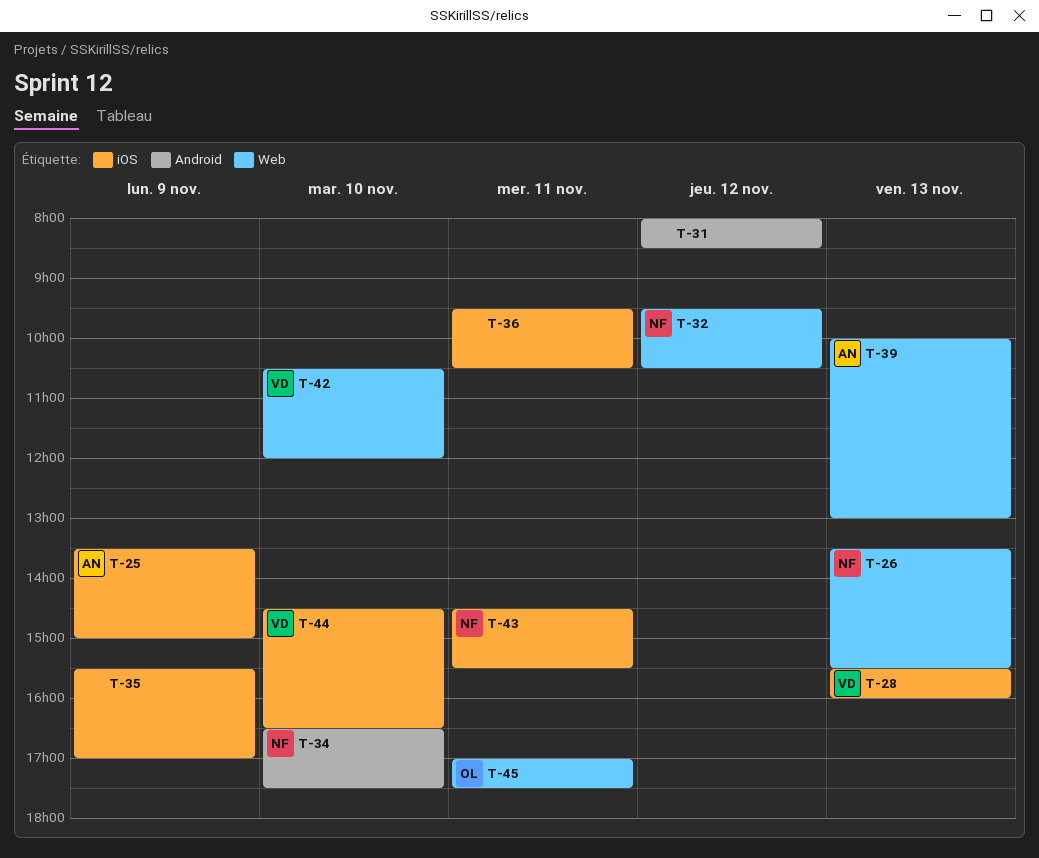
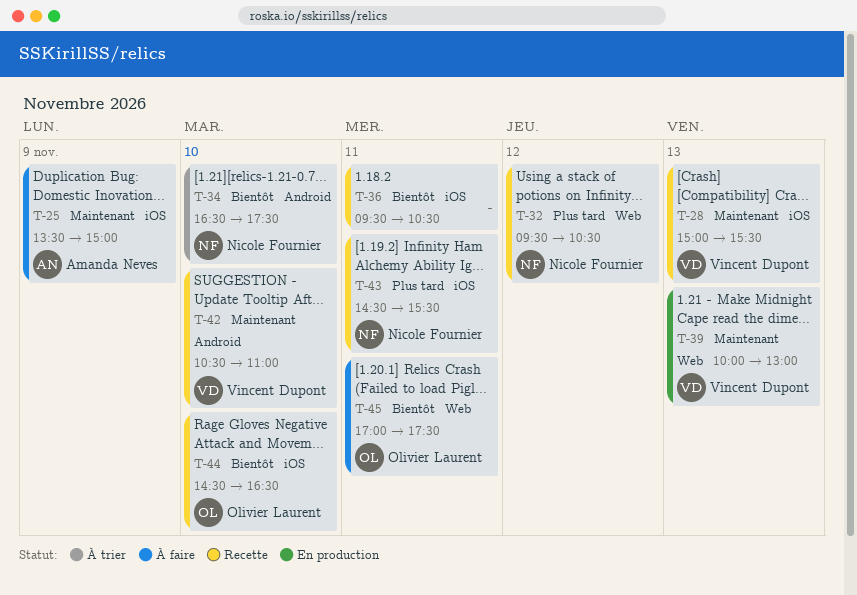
T-26: present -> none
T-28, begins: 15:30 -> 15:00
T-28, ends: 16:00 -> 15:30
T-31: present -> none
T-35: present -> none
T-39, owner: Amanda Neves -> Vincent Dupont
T-42, label: Web -> Android
T-42, ends: 12:00 -> 11:00
T-44, owner: Vincent Dupont -> Olivier Laurent

